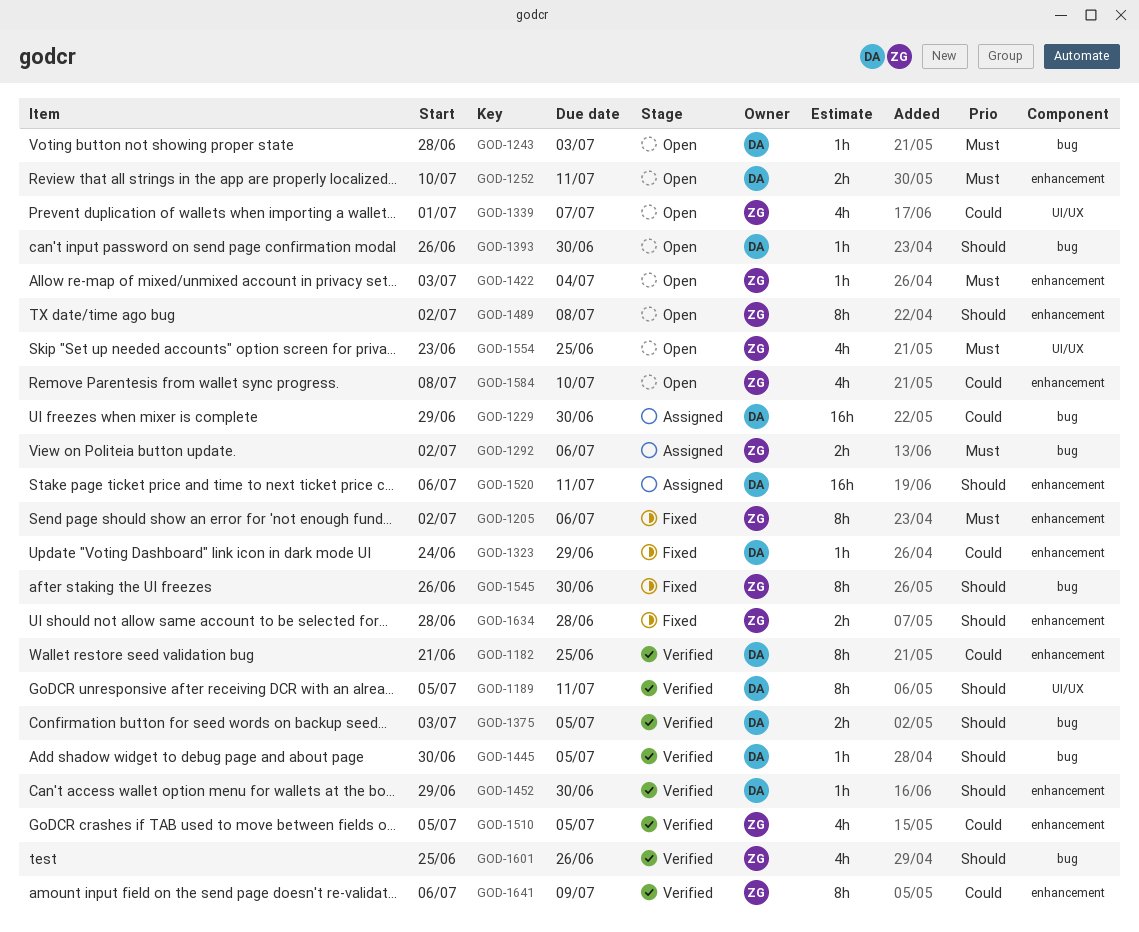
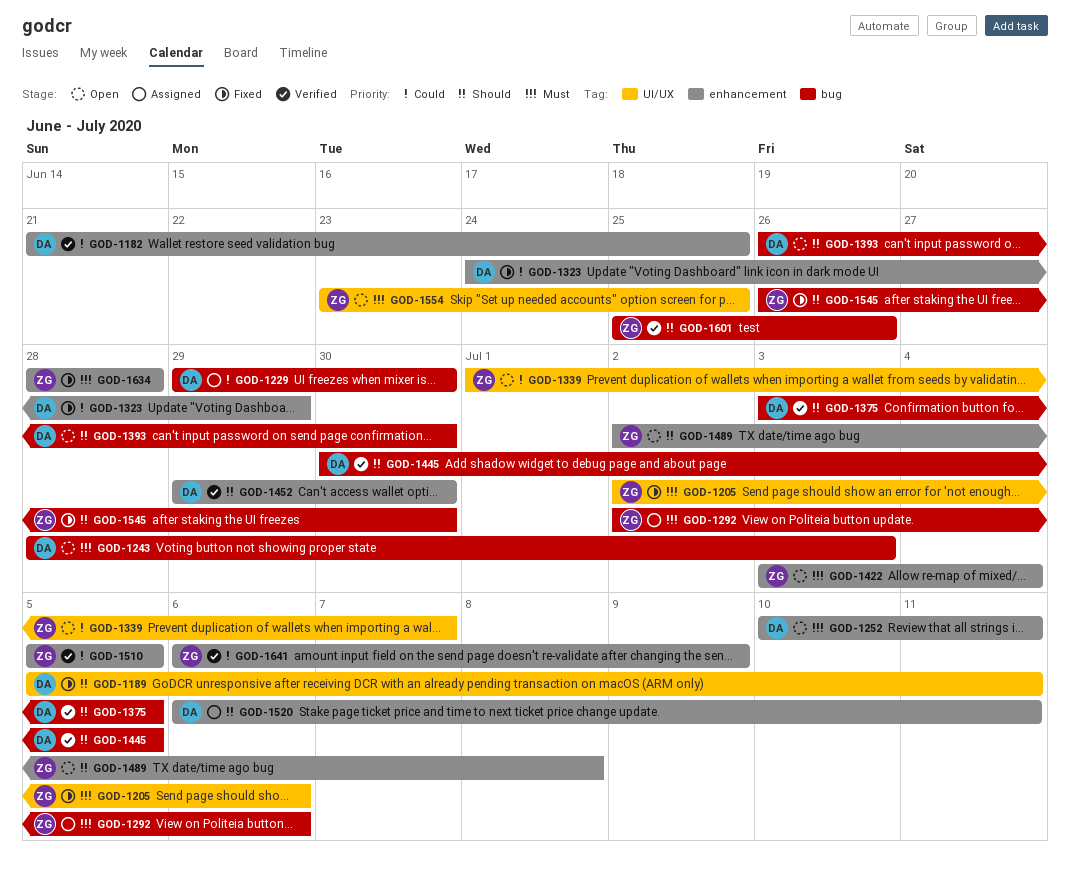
GOD-1189, status: Verified -> Fixed
GOD-1205, label: enhancement -> UI/UX
GOD-1584: present -> none
GOD-1634, priority: Should -> Must

